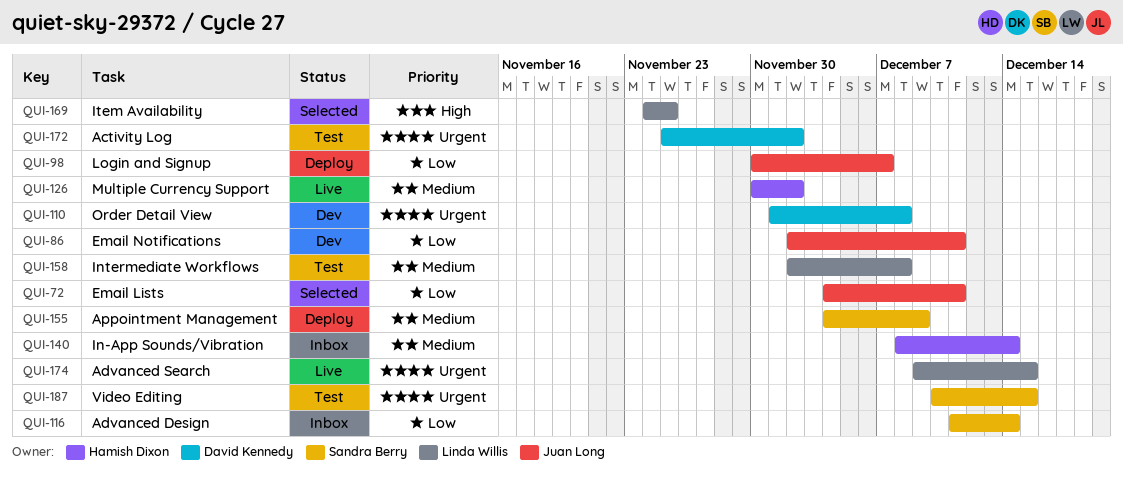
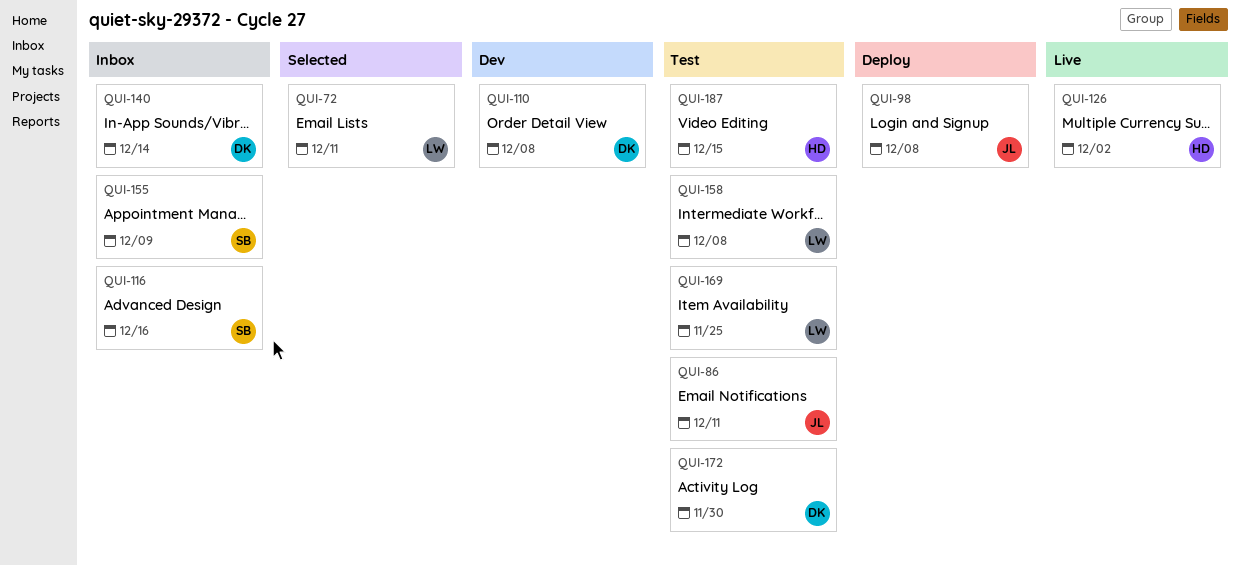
QUI-72, owner: Juan Long -> Linda Willis
QUI-86, status: Dev -> Test
QUI-98, due: Dec 7 -> Dec 8
QUI-116, due: Dec 14 -> Dec 16
QUI-140, owner: Hamish Dixon -> David Kennedy
QUI-155, status: Deploy -> Inbox
QUI-169, status: Selected -> Test
QUI-172, due: Dec 2 -> Nov 30
QUI-174: present -> none
QUI-187, owner: Sandra Berry -> Hamish Dixon

